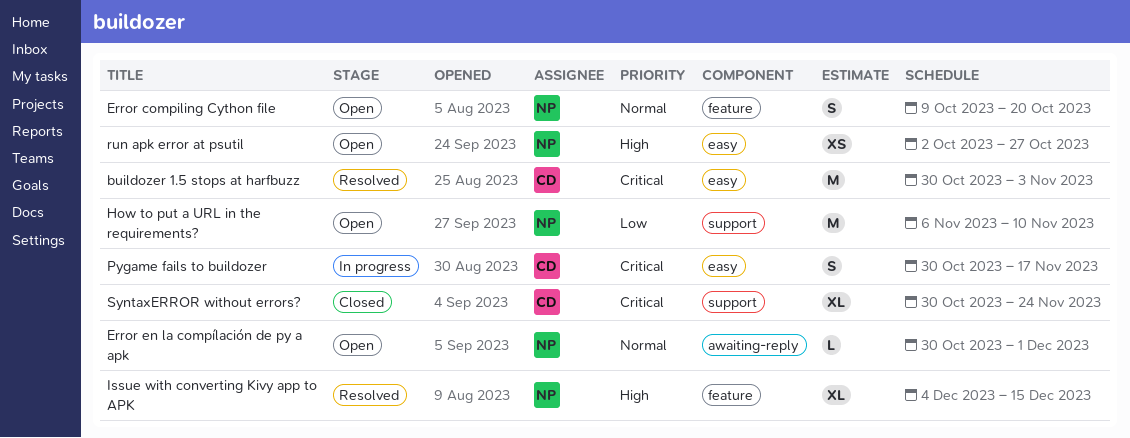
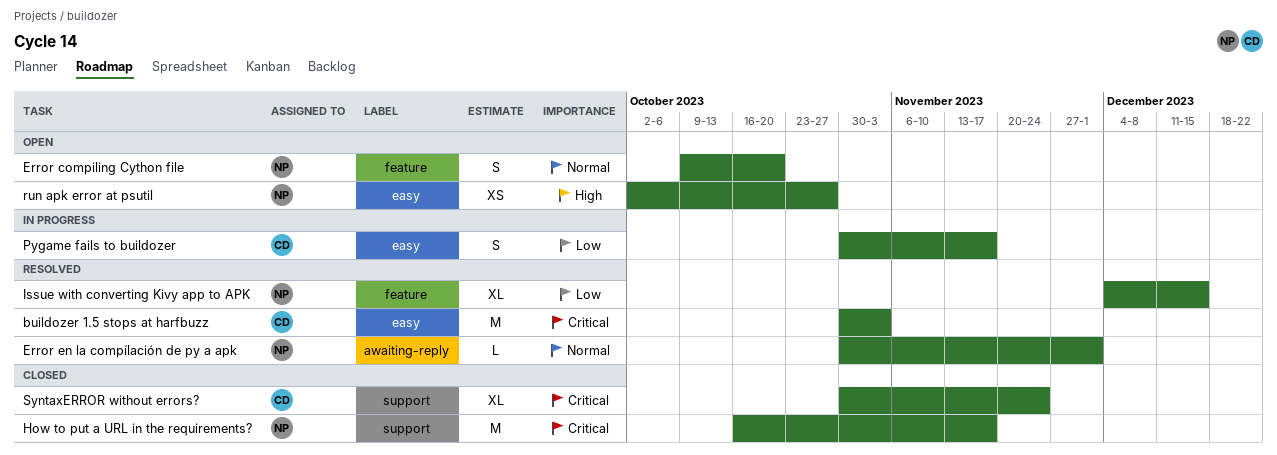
Error en la compílación de py a apk, status: Open -> Resolved
How to put a URL in the requirements?, status: Open -> Closed
How to put a URL in the requirements?, priority: Low -> Critical
How to put a URL in the requirements?, start: Nov 6 -> Oct 16
How to put a URL in the requirements?, due: Nov 10 -> Nov 17
Issue with converting Kivy app to APK, priority: High -> Low
Pygame fails to buildozer, priority: Critical -> Low

